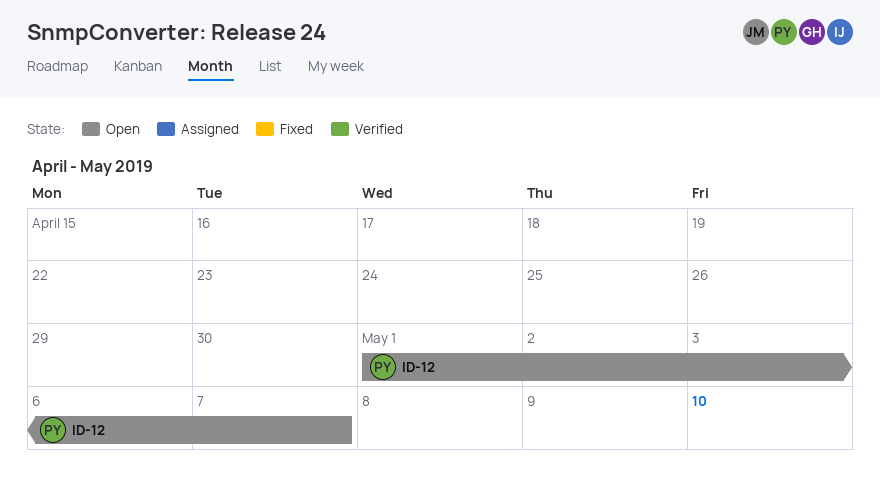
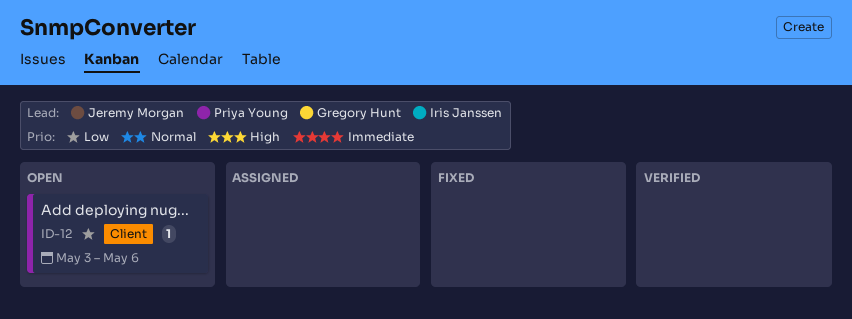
ID-12, start: May 1 -> May 3
ID-12, due: May 7 -> May 6

